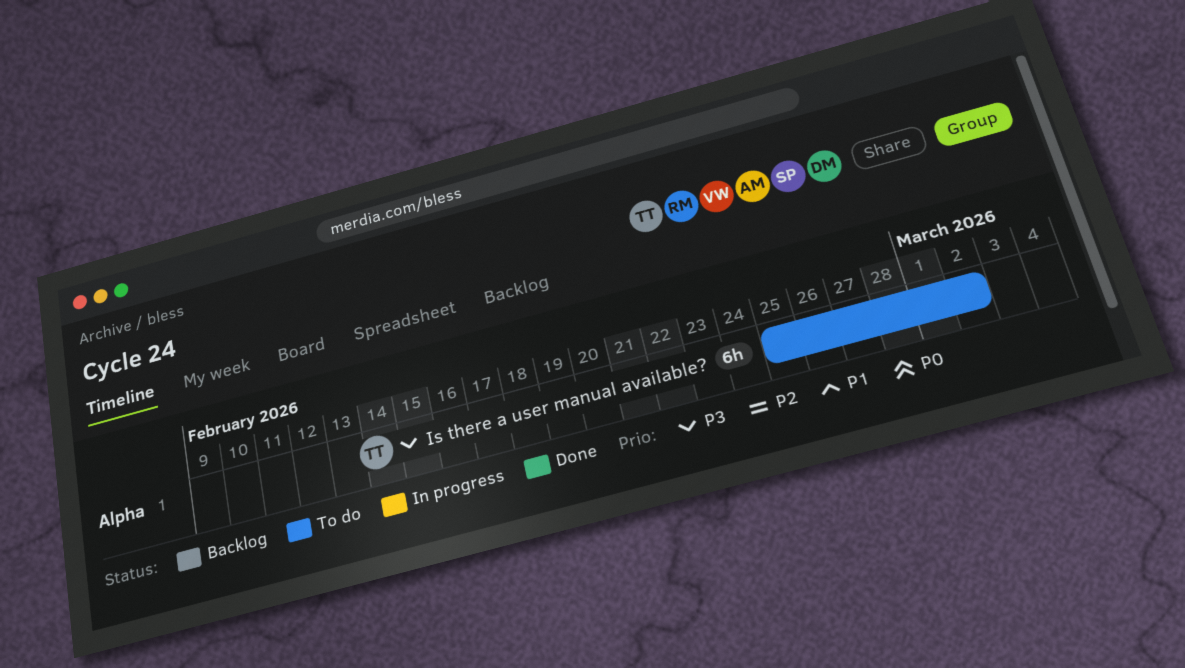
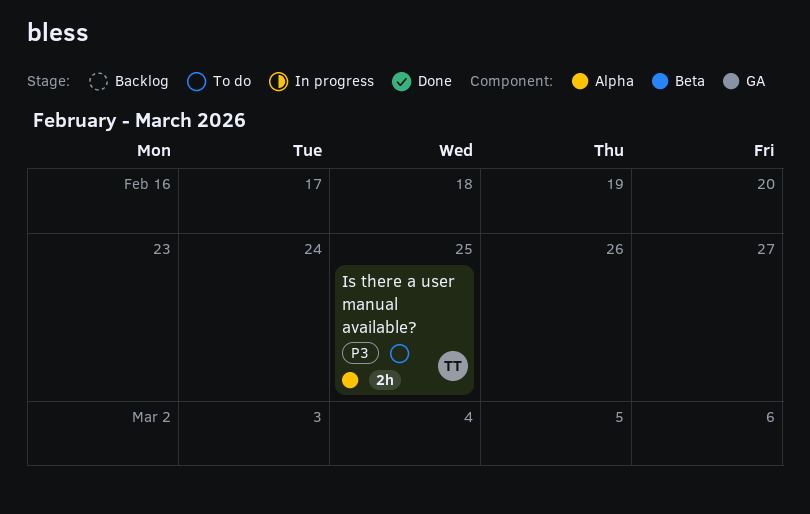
Is there a user manual available?, estimate: 6h -> 2h
Is there a user manual available?, due: Mar 2 -> Feb 25

